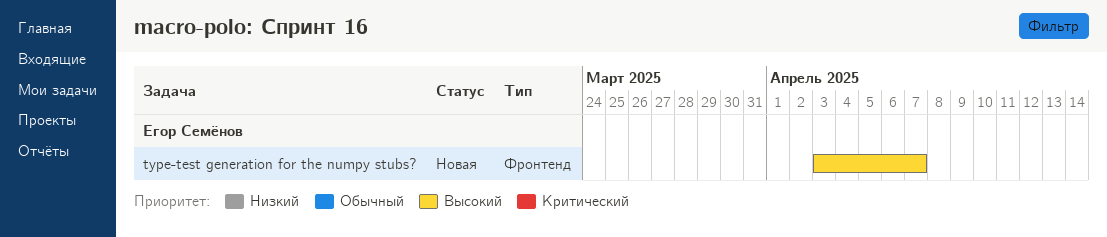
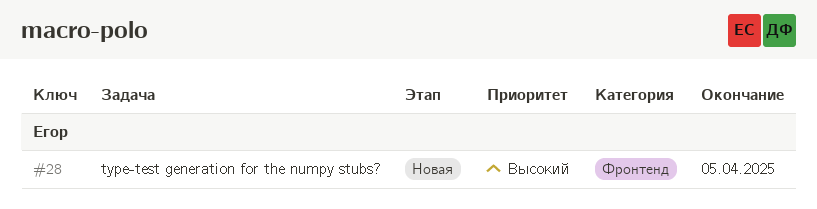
type-test generation for the numpy stubs?, due: Apr 7 -> Apr 5

